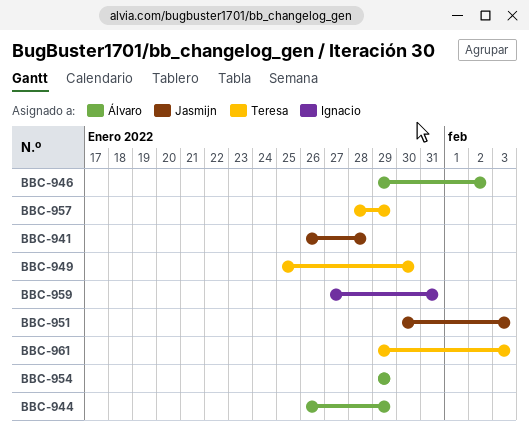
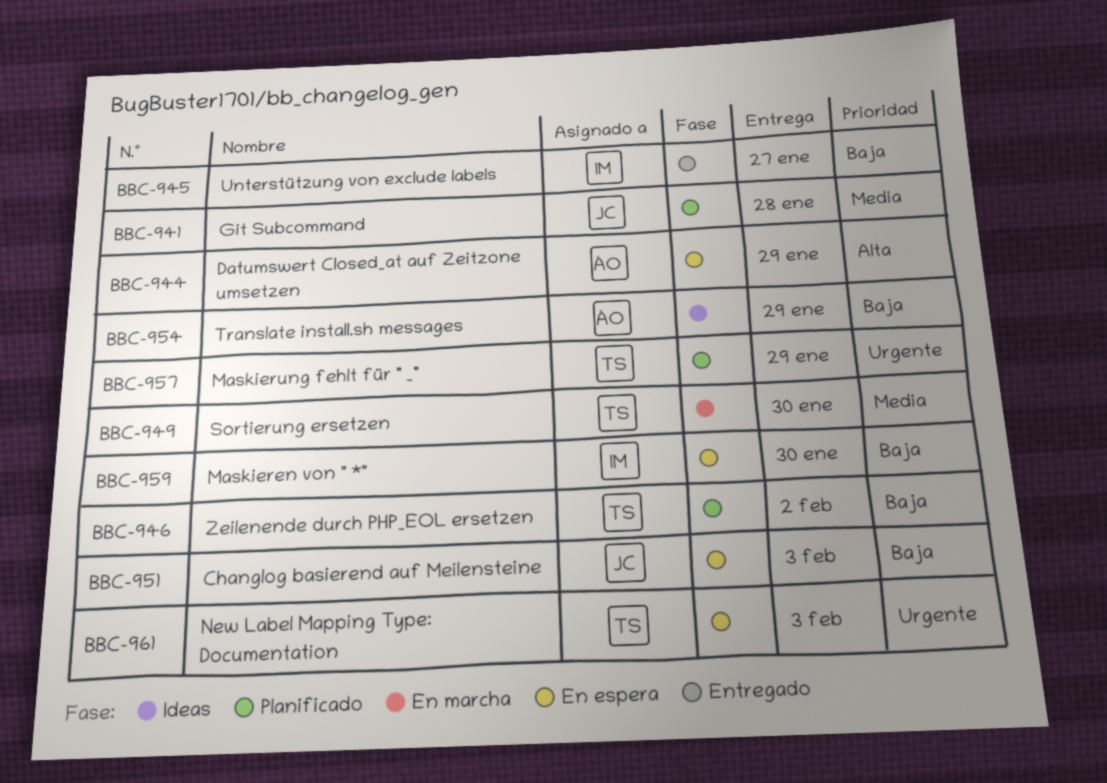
BBC-945: none -> present
BBC-946, owner: Álvaro -> Teresa
BBC-959, due: Jan 31 -> Jan 30

